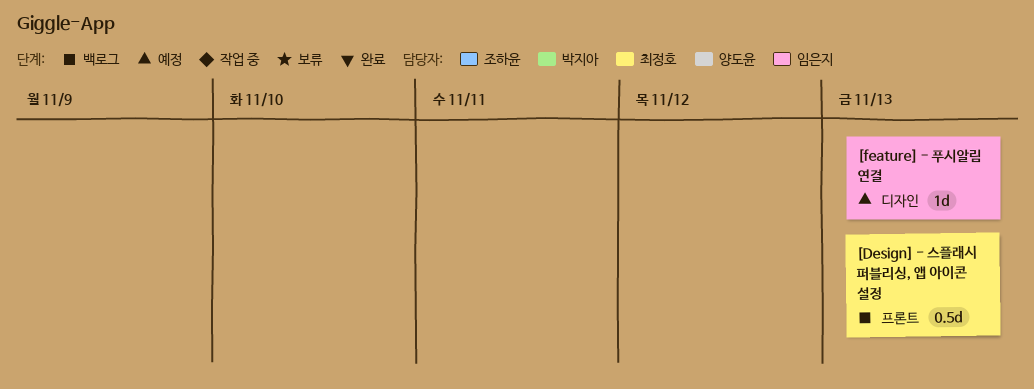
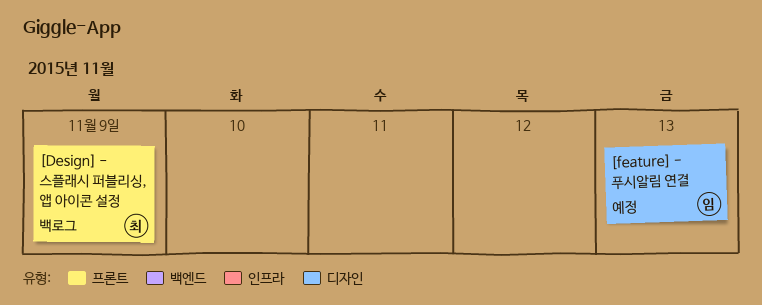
[Design] - 스플래시 퍼블리싱, 앱 아이콘 설정, due: Nov 13 -> Nov 9

